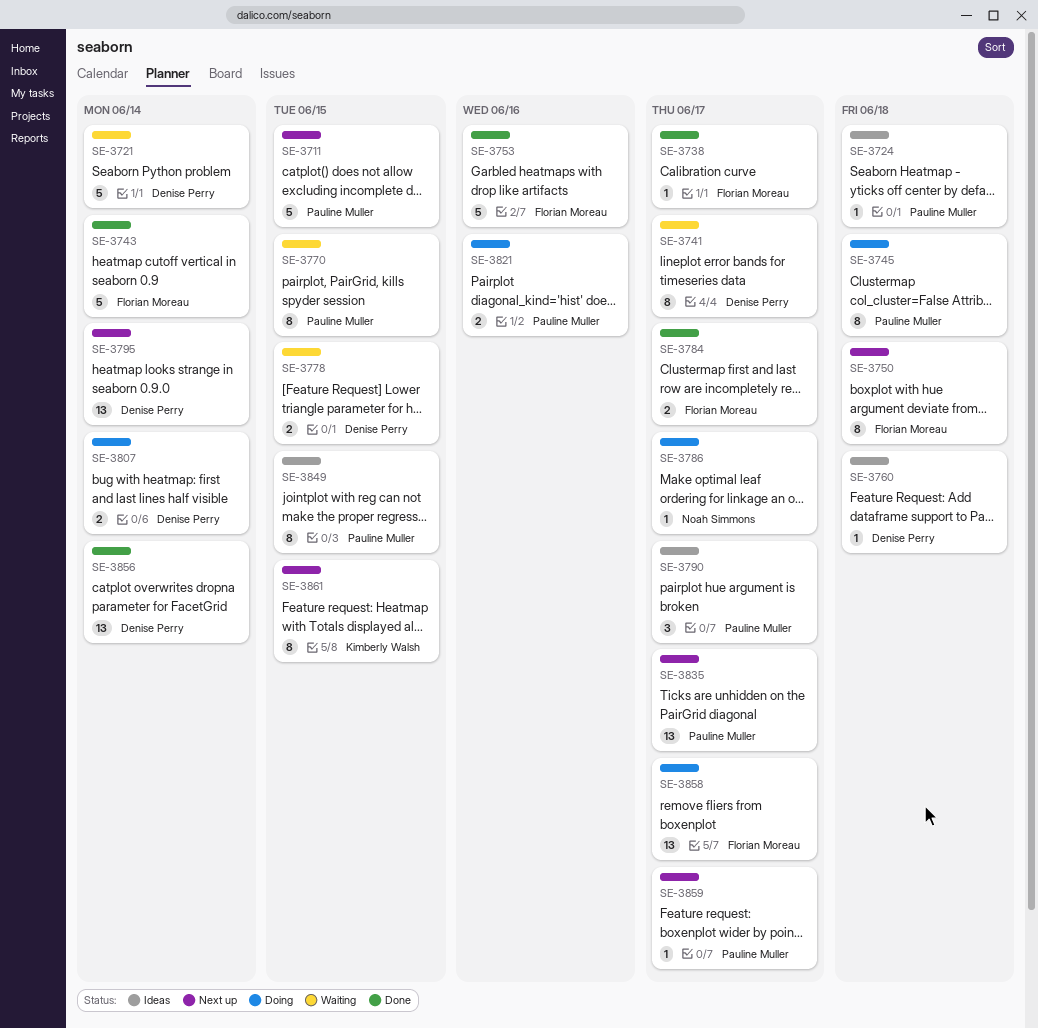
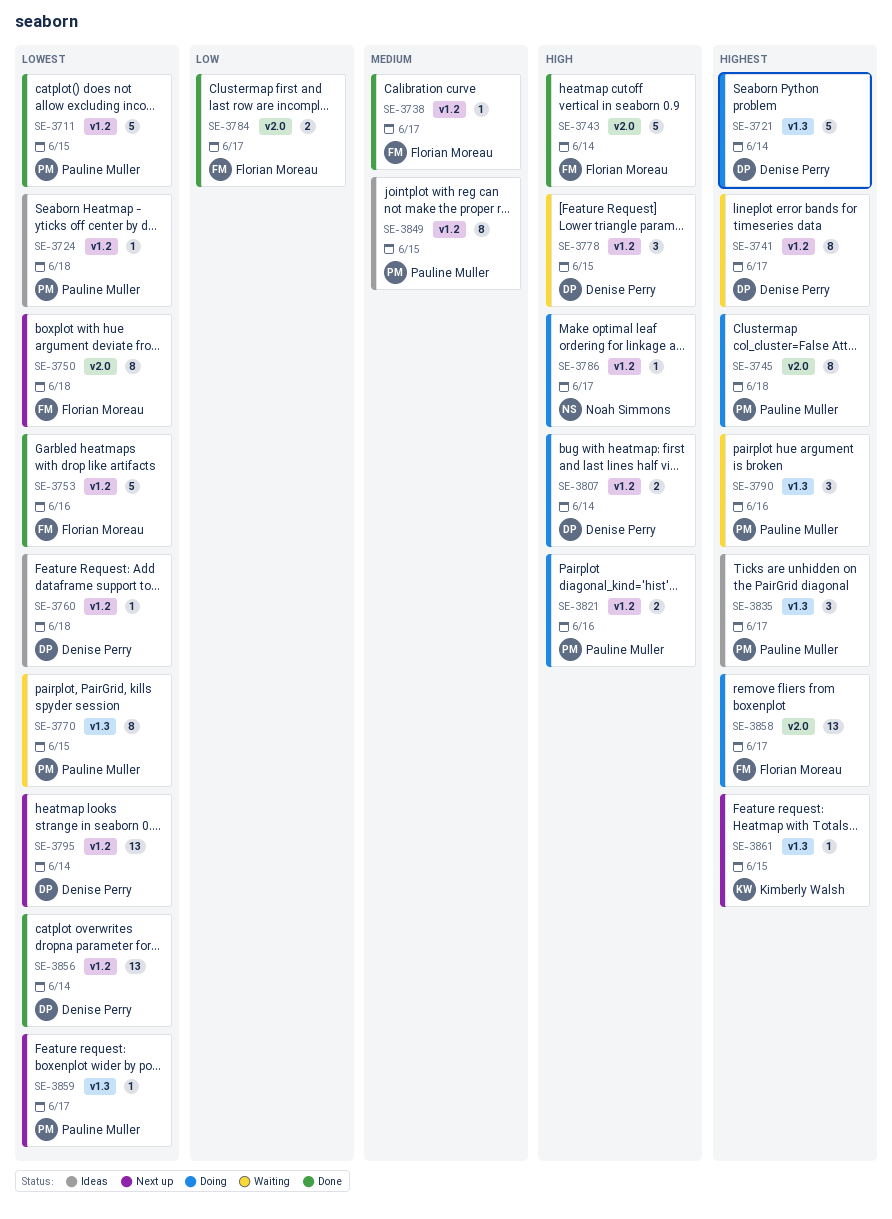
SE-3711, status: Next up -> Done
SE-3721, status: Waiting -> Doing
SE-3778, estimate: 2 -> 3
SE-3790, status: Ideas -> Waiting
SE-3790, due: Jun 17 -> Jun 16
SE-3835, status: Next up -> Ideas
SE-3835, estimate: 13 -> 3
SE-3861, estimate: 8 -> 1

